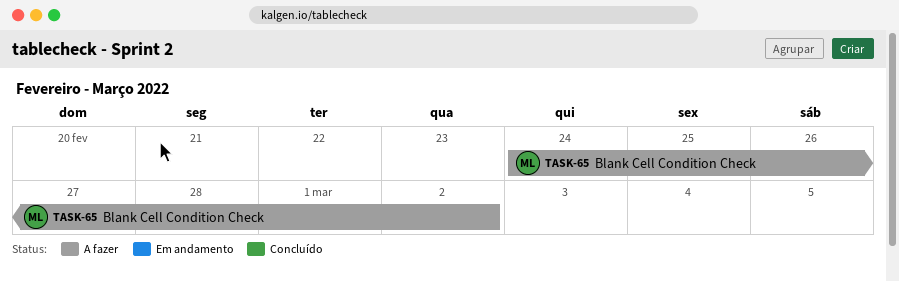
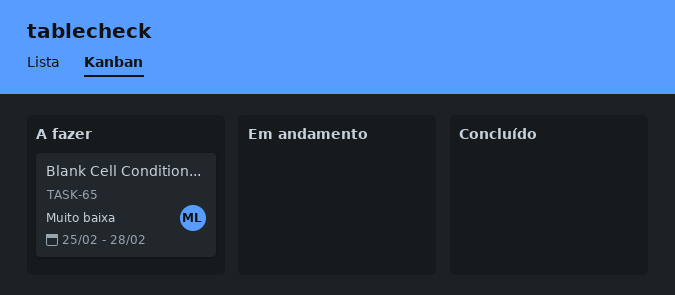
TASK-65, start: Feb 24 -> Feb 25
TASK-65, due: Mar 2 -> Feb 28

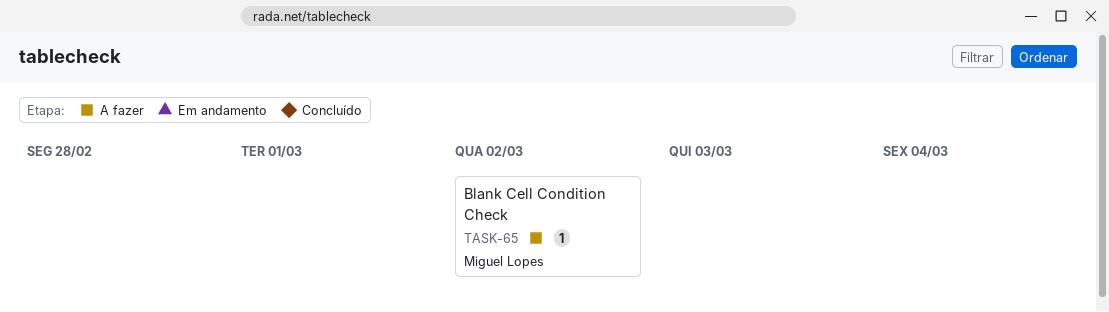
TASK-65, due: Feb 28 -> Mar 2

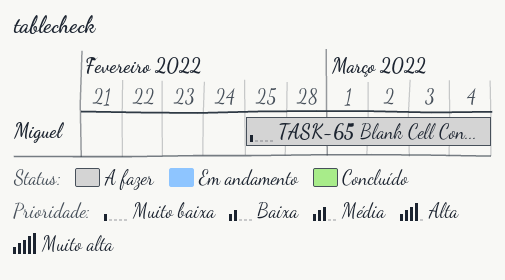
TASK-65, due: Mar 2 -> Mar 4

